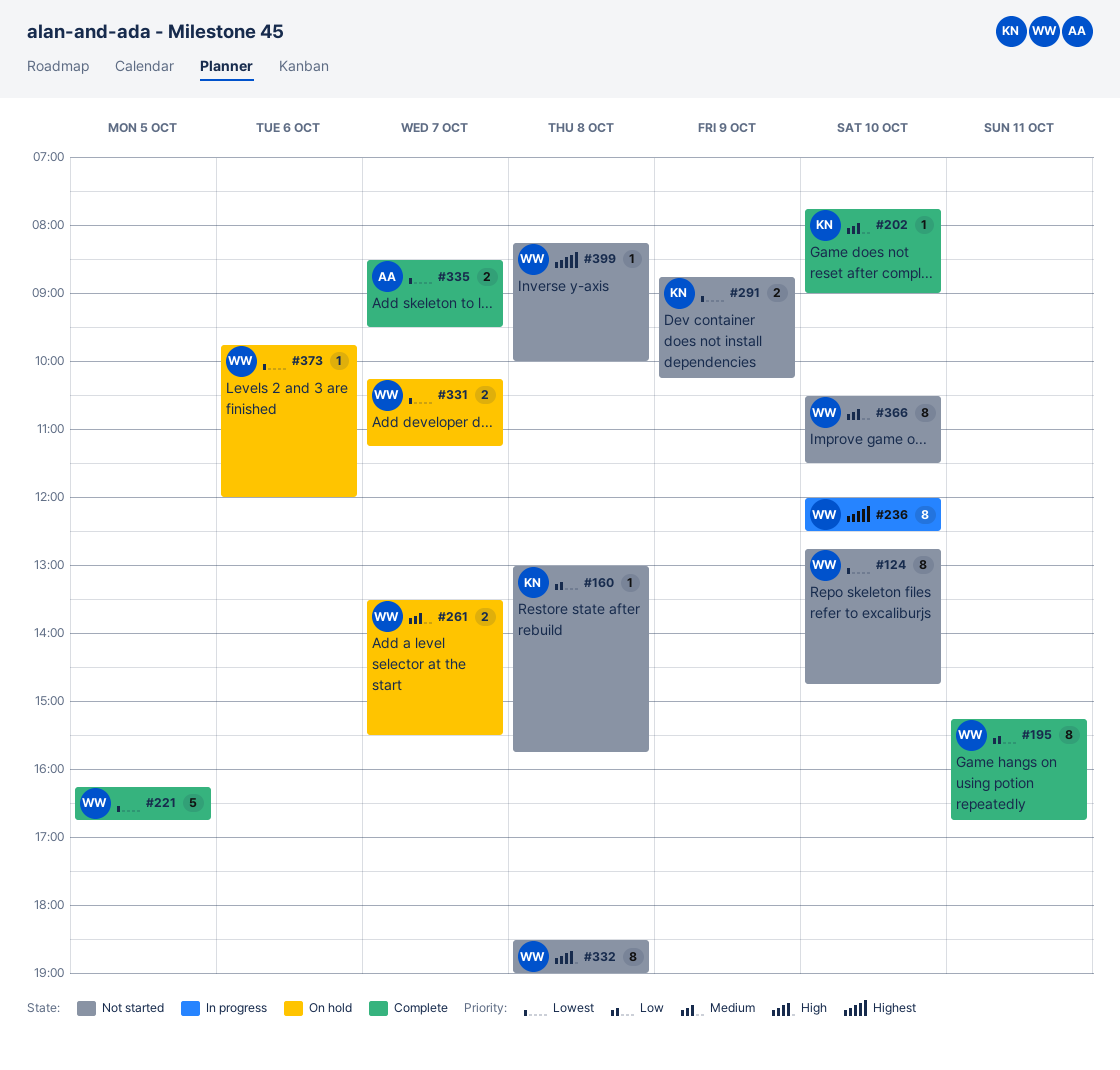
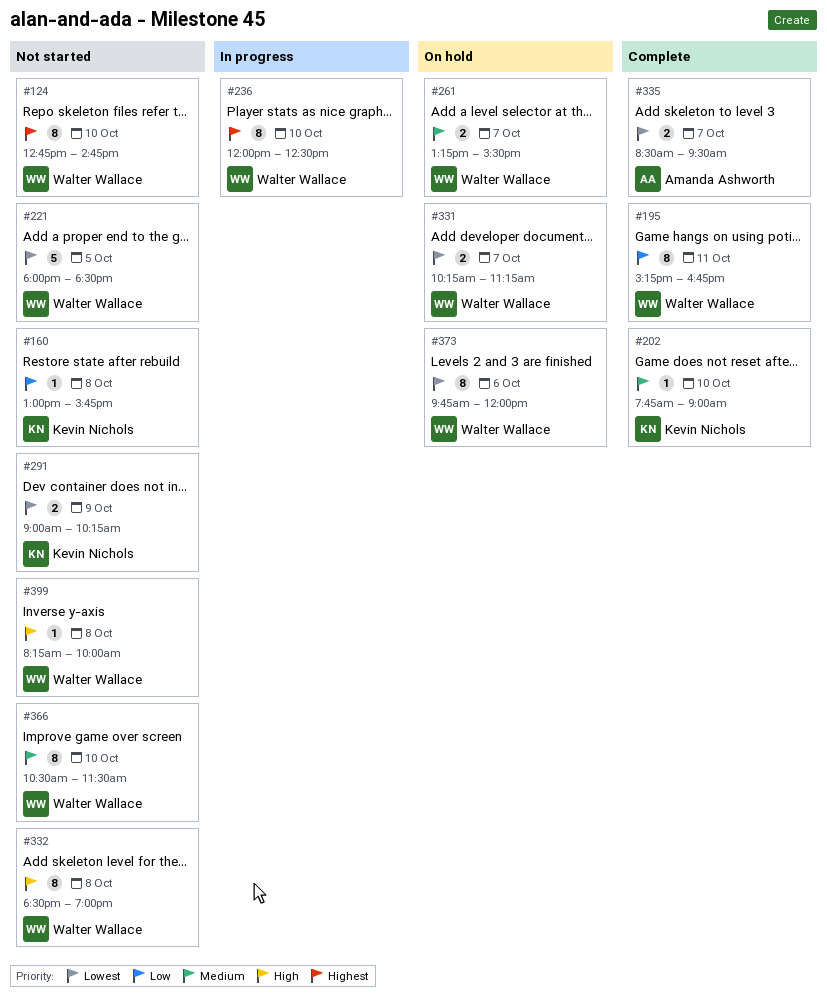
#124, priority: Lowest -> Highest
#221, status: Complete -> Not started
#221, begins: 16:15 -> 18:00
#221, ends: 16:45 -> 18:30
#261, begins: 13:30 -> 13:15
#291, begins: 08:45 -> 09:00
#373, estimate: 1 -> 8
#399, priority: Highest -> High

